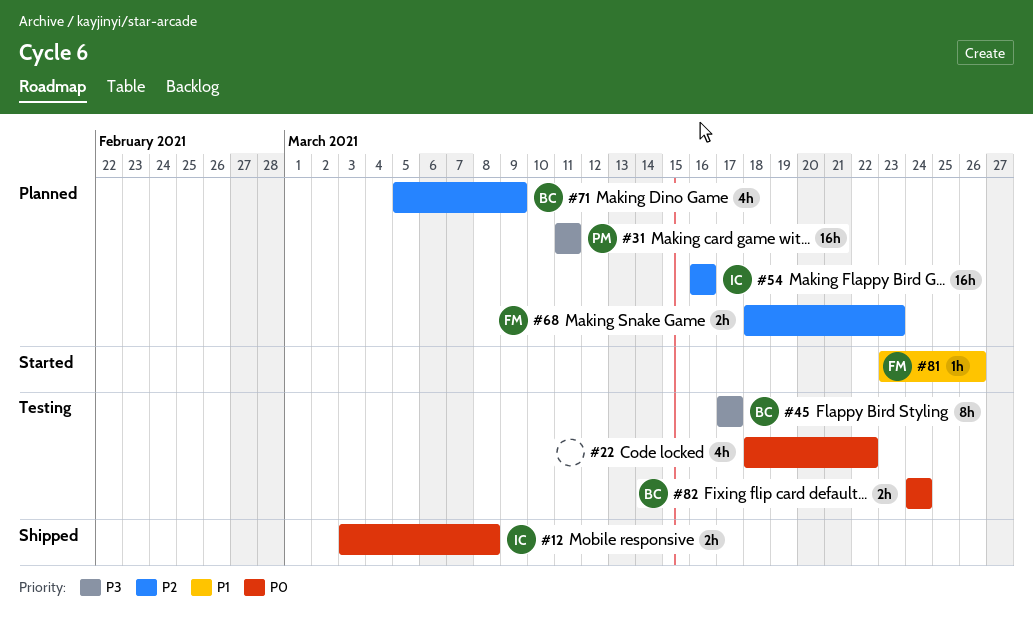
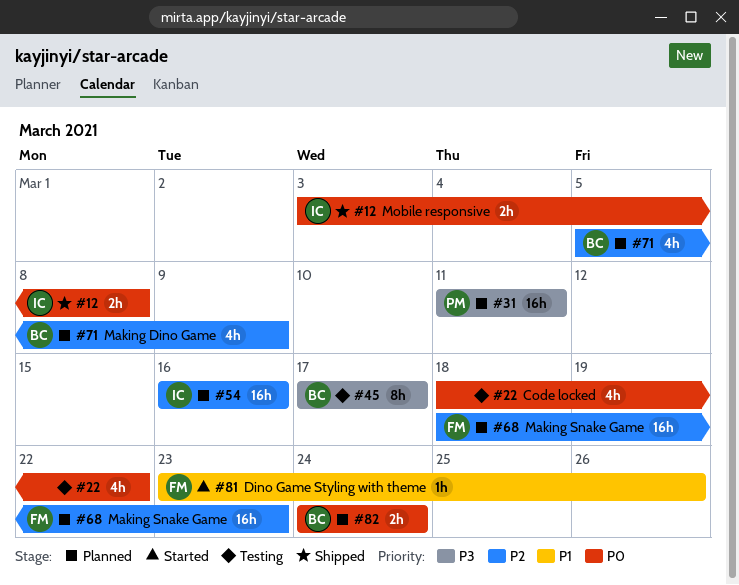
#68, estimate: 2h -> 16h
#82, status: Testing -> Planned

